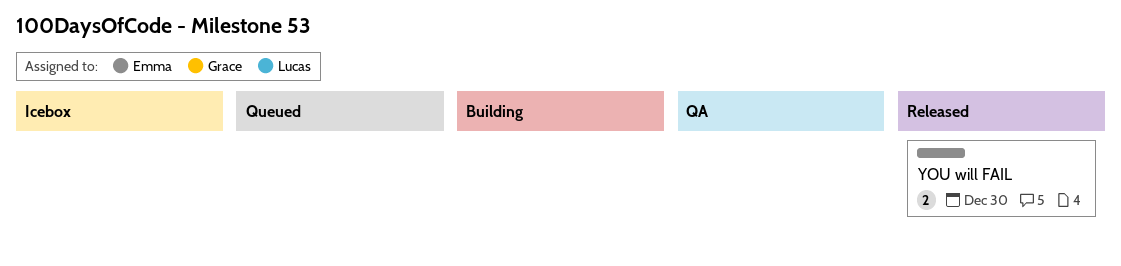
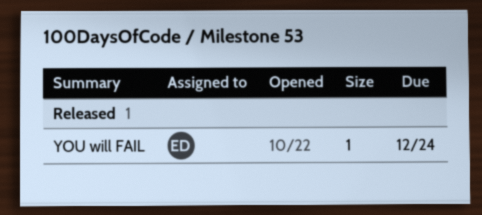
YOU will FAIL, estimate: 2 -> 1
YOU will FAIL, due: Dec 30 -> Dec 24

